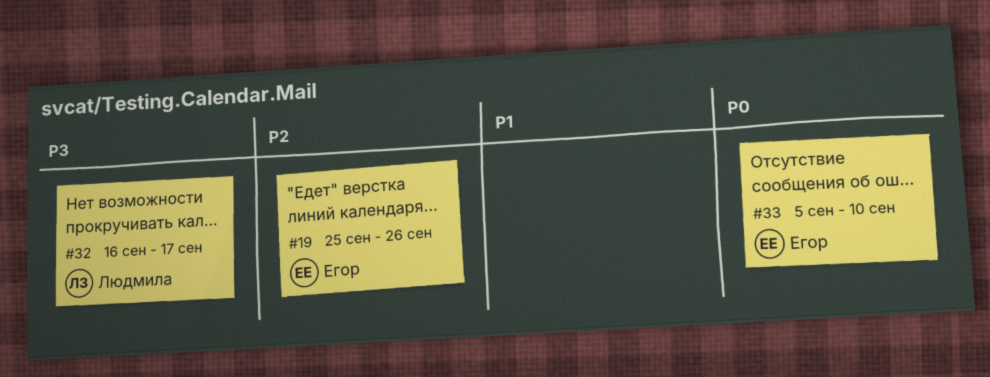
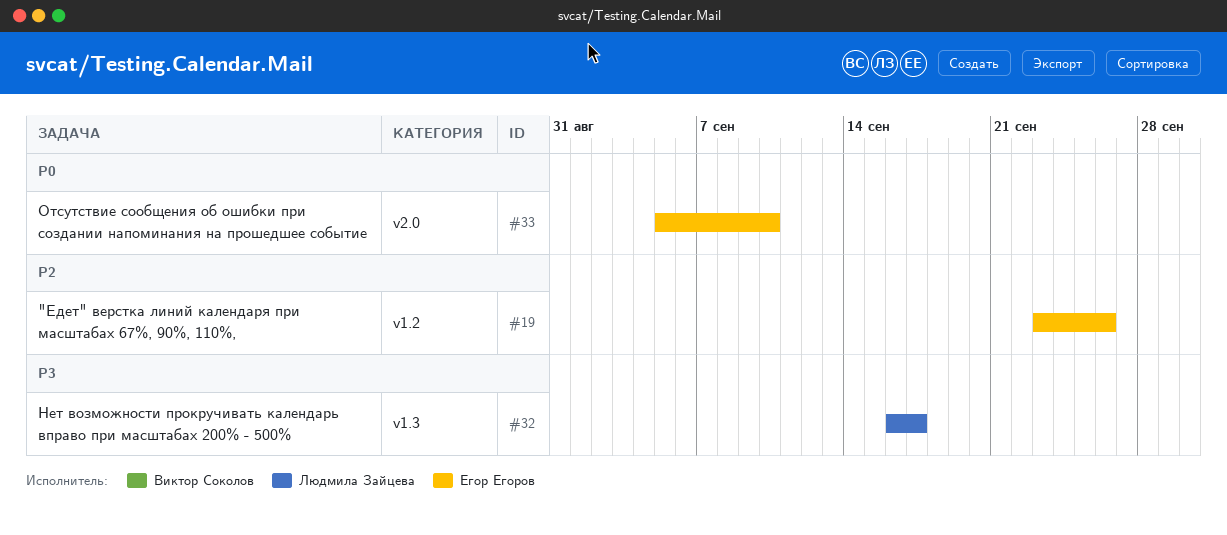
#19, start: Sep 25 -> Sep 23

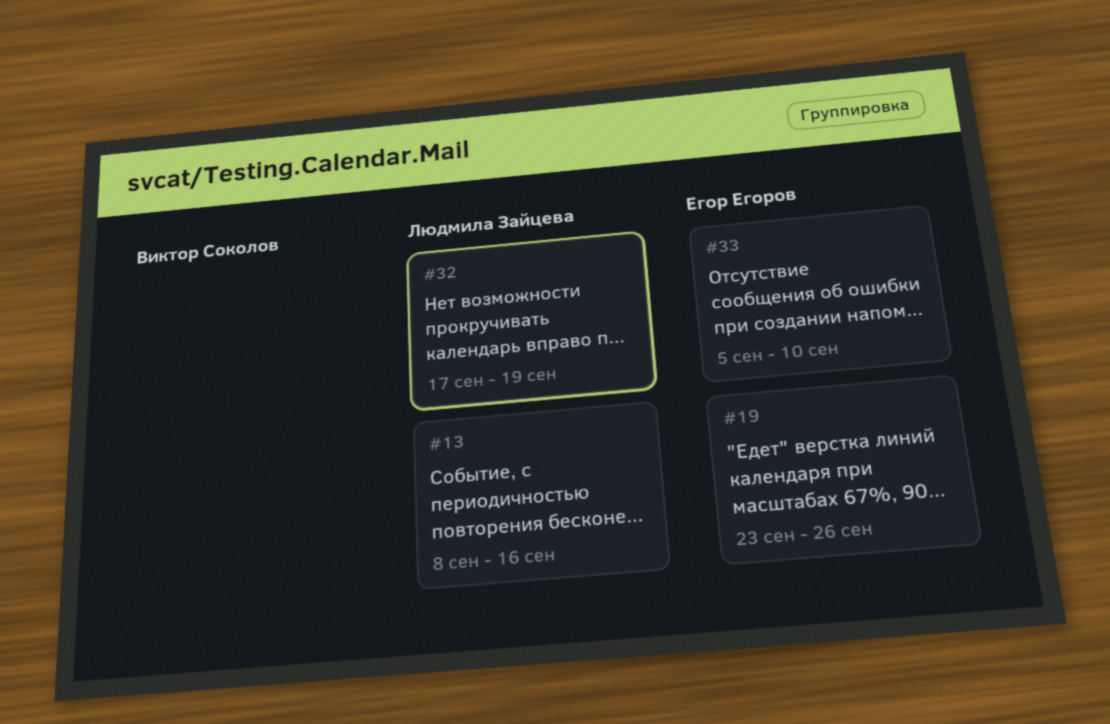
#13: none -> present
#32, start: Sep 16 -> Sep 17
#32, due: Sep 17 -> Sep 19

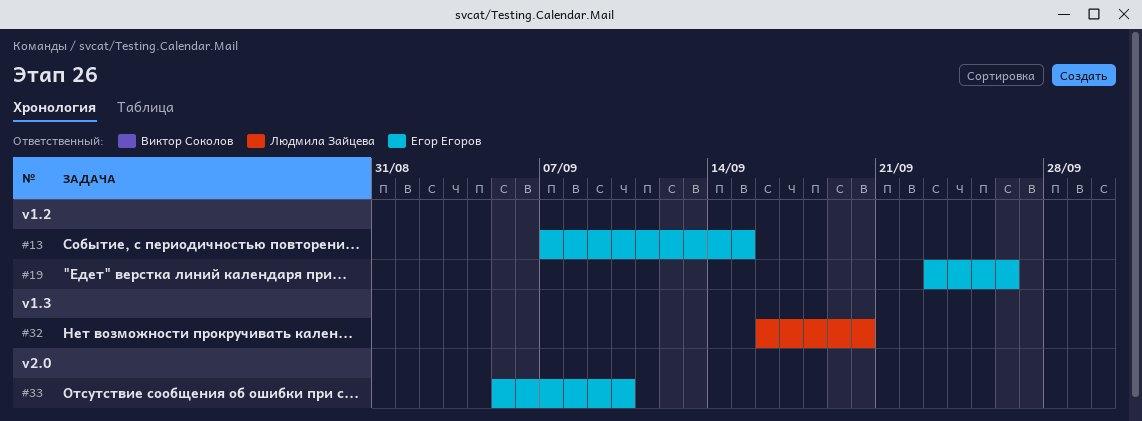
#13, owner: Людмила Зайцева -> Егор Егоров
#13, start: Sep 8 -> Sep 7
#13, due: Sep 16 -> Sep 15
#32, start: Sep 17 -> Sep 16
#32, due: Sep 19 -> Sep 20

